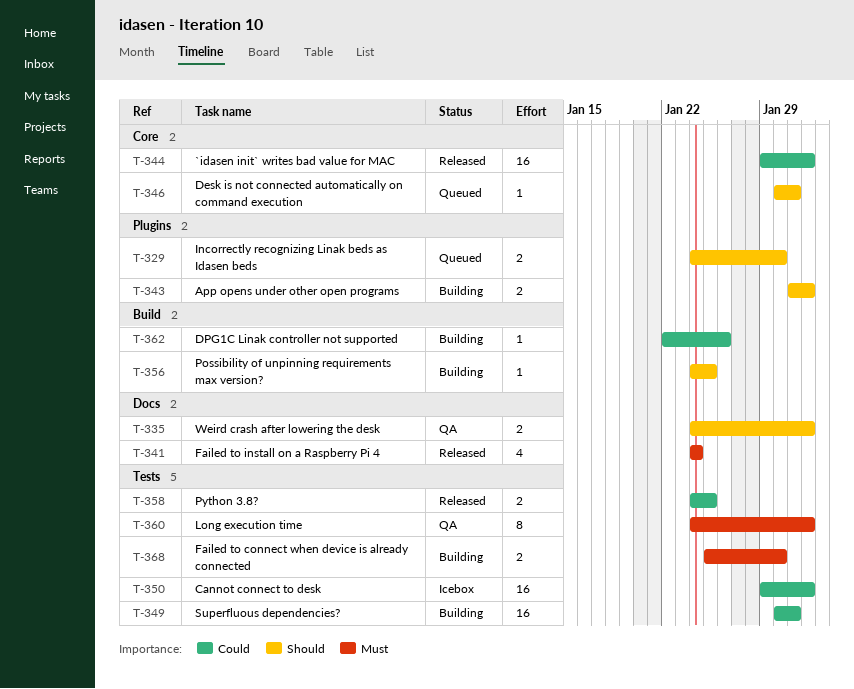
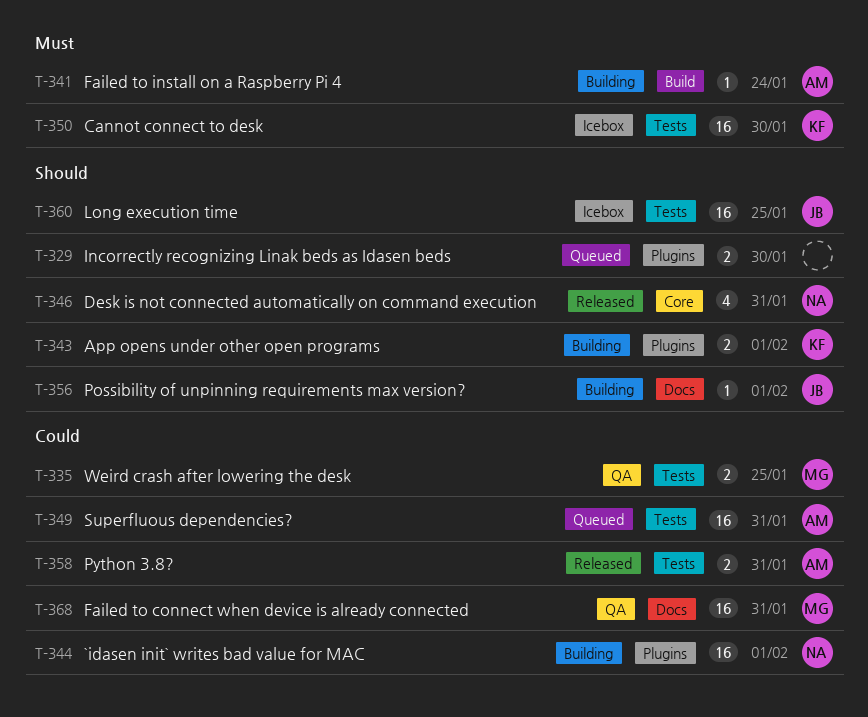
T-335, priority: Should -> Could
T-335, label: Docs -> Tests
T-335, due: Feb 1 -> Jan 25
T-341, status: Released -> Building
T-341, label: Docs -> Build
T-341, estimate: 4 -> 1
T-344, status: Released -> Building
T-344, label: Core -> Plugins
T-346, status: Queued -> Released
T-346, estimate: 1 -> 4
T-349, status: Building -> Queued
T-350, priority: Could -> Must
T-350, due: Feb 1 -> Jan 30
T-356, label: Build -> Docs
T-356, due: Jan 25 -> Feb 1
T-358, due: Jan 25 -> Jan 31
T-360, status: QA -> Icebox
T-360, priority: Must -> Should
T-360, estimate: 8 -> 16
T-360, due: Feb 1 -> Jan 25
T-362: present -> none
T-368, status: Building -> QA
T-368, priority: Must -> Could
T-368, label: Tests -> Docs
T-368, estimate: 2 -> 16
T-368, due: Jan 30 -> Jan 31

